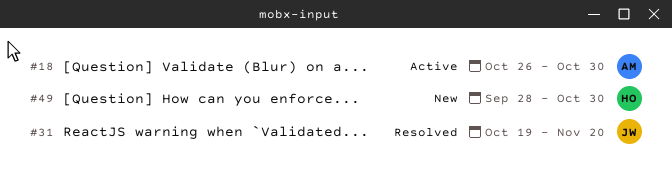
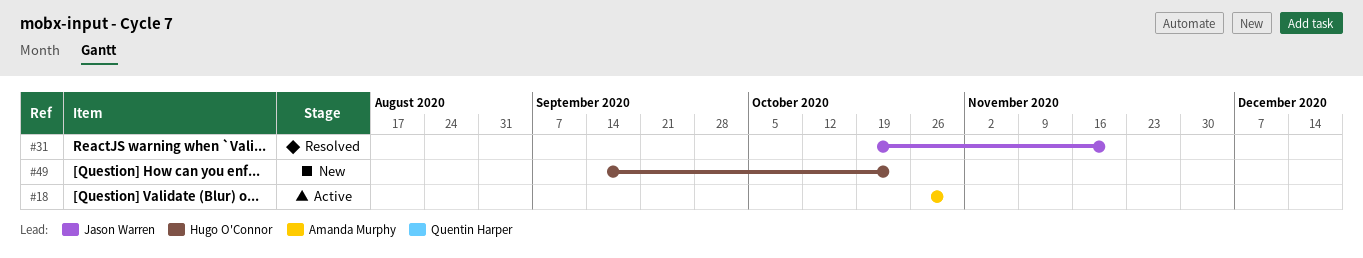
#49, start: Sep 28 -> Sep 14
#49, due: Oct 30 -> Oct 23

